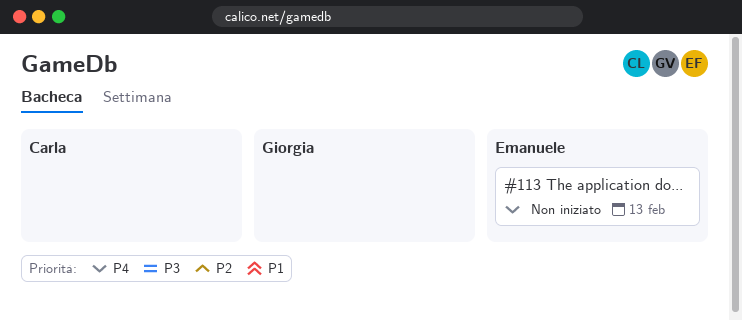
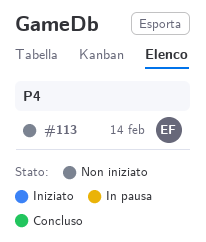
#113, due: Feb 13 -> Feb 14

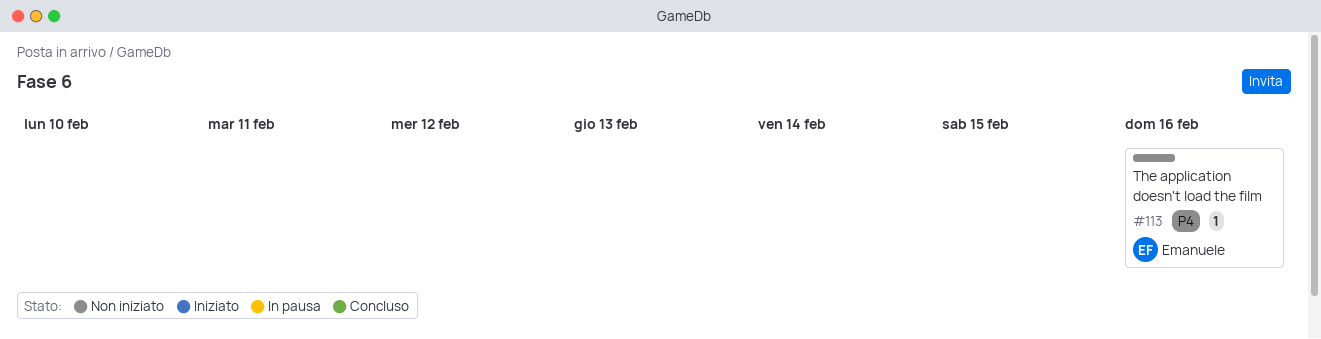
#113, due: Feb 14 -> Feb 16

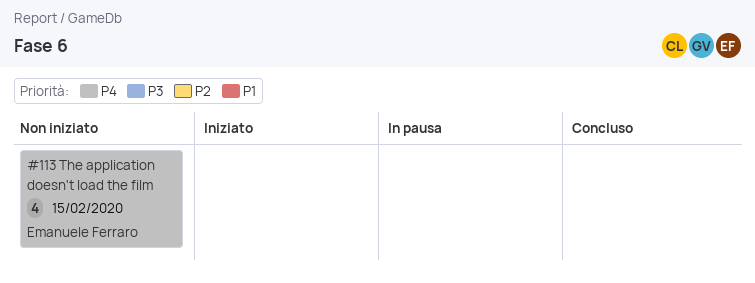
#113, estimate: 1 -> 4
#113, due: Feb 16 -> Feb 15

